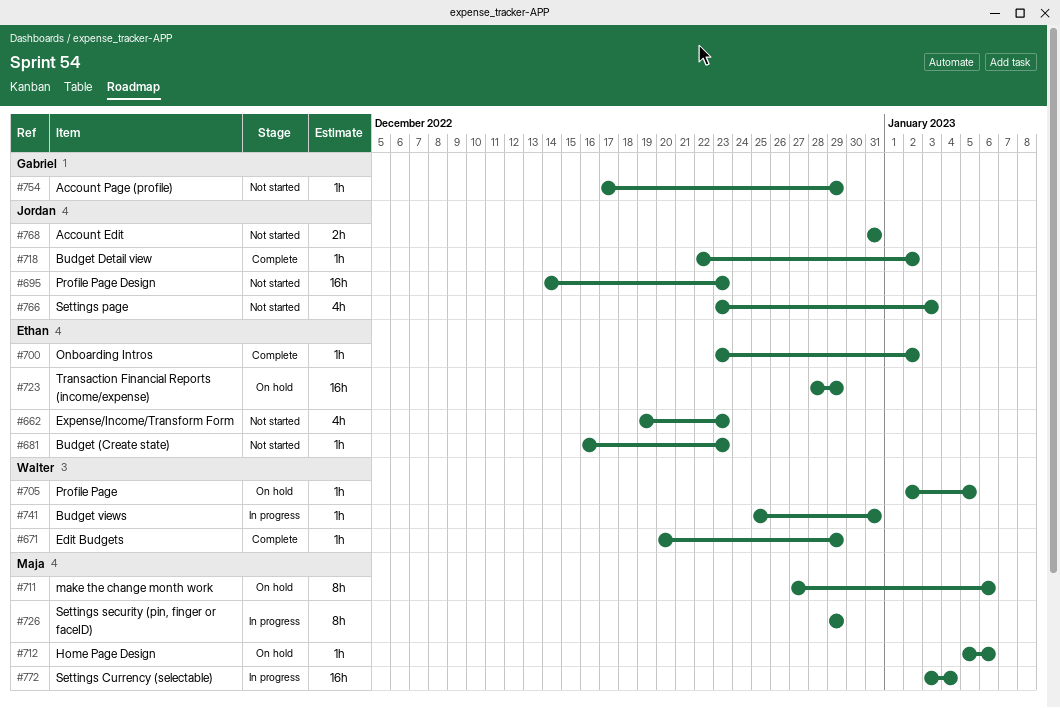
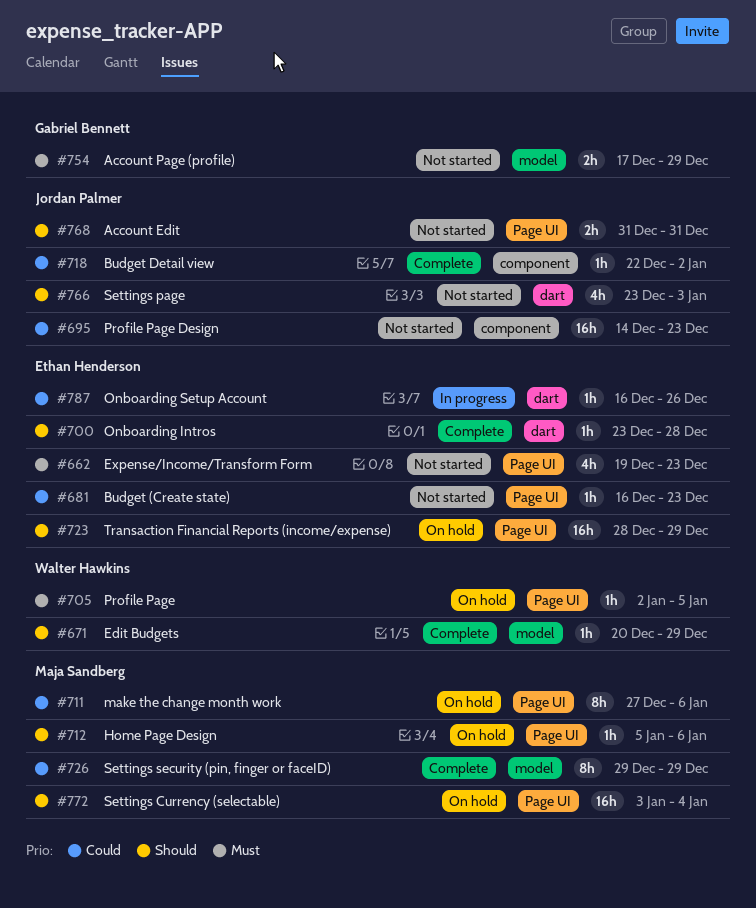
#700, due: Jan 2 -> Dec 28
#726, status: In progress -> Complete
#741: present -> none
#754, estimate: 1h -> 2h
#772, status: In progress -> On hold
#787: none -> present

